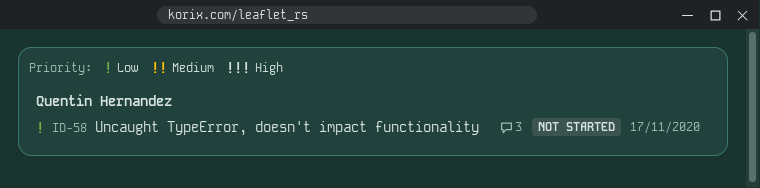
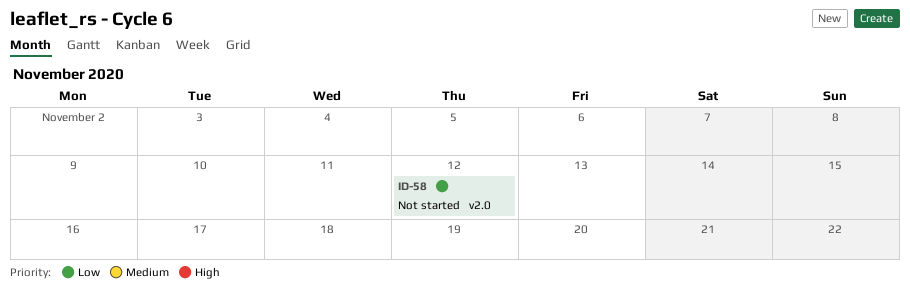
ID-58, due: Nov 17 -> Nov 12

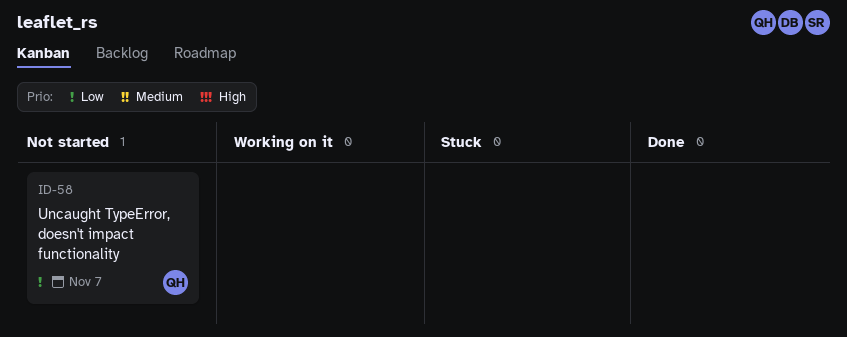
ID-58, due: Nov 12 -> Nov 7

